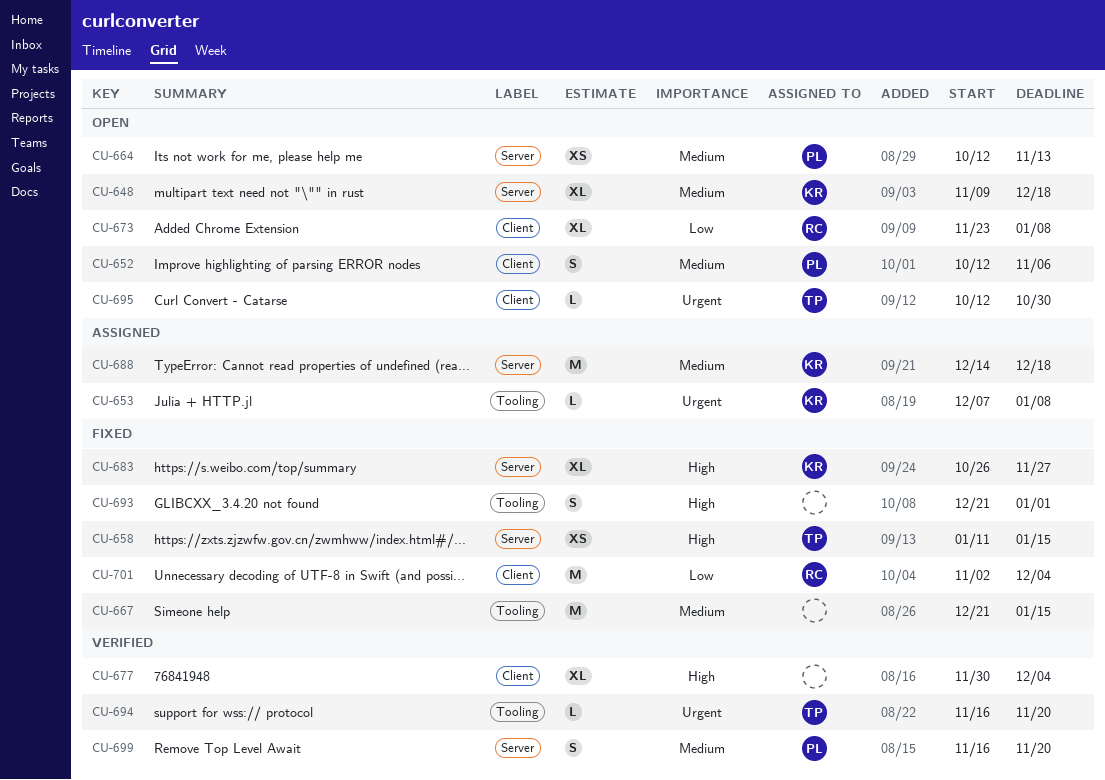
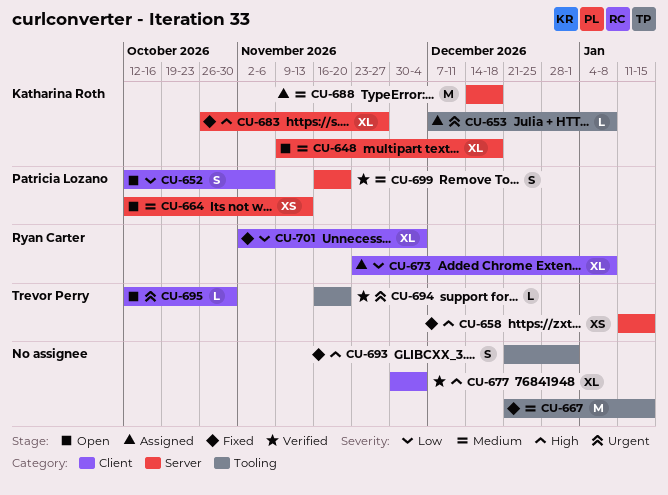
CU-652, priority: Medium -> Low
CU-673, status: Open -> Assigned
CU-701, estimate: M -> XL

